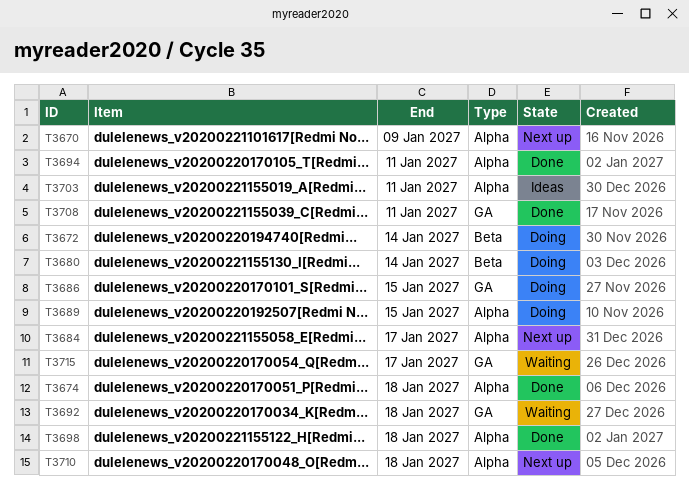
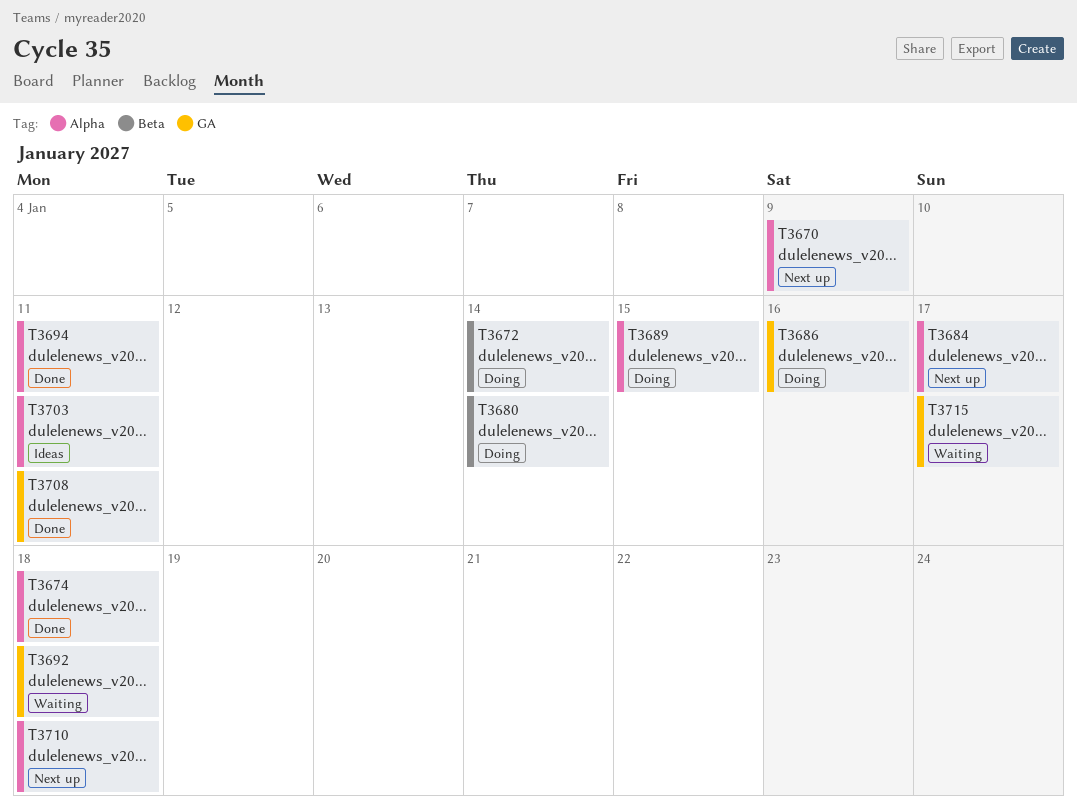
T3686, due: Jan 15 -> Jan 16
T3698: present -> none

